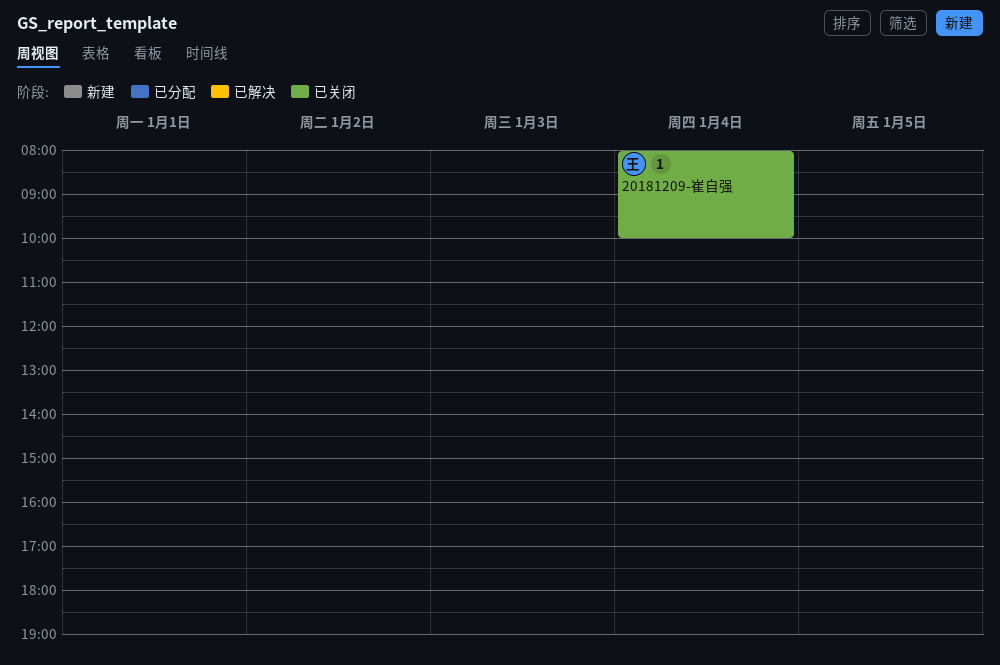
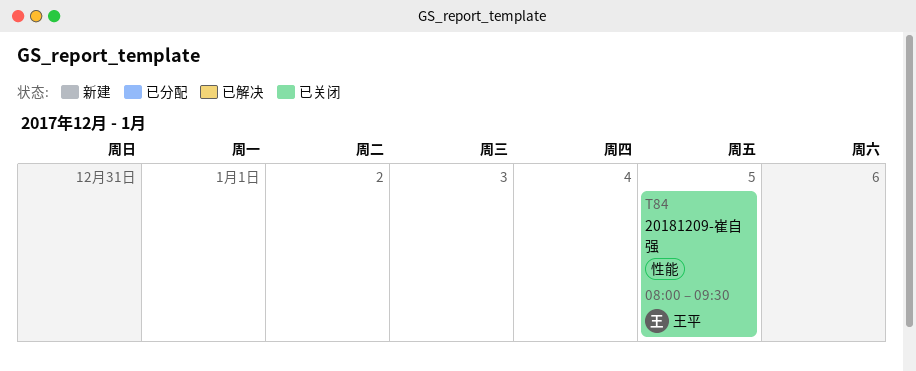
20181209-崔自强, day: Jan 4 -> Jan 5
20181209-崔自强, ends: 10:00 -> 09:30

